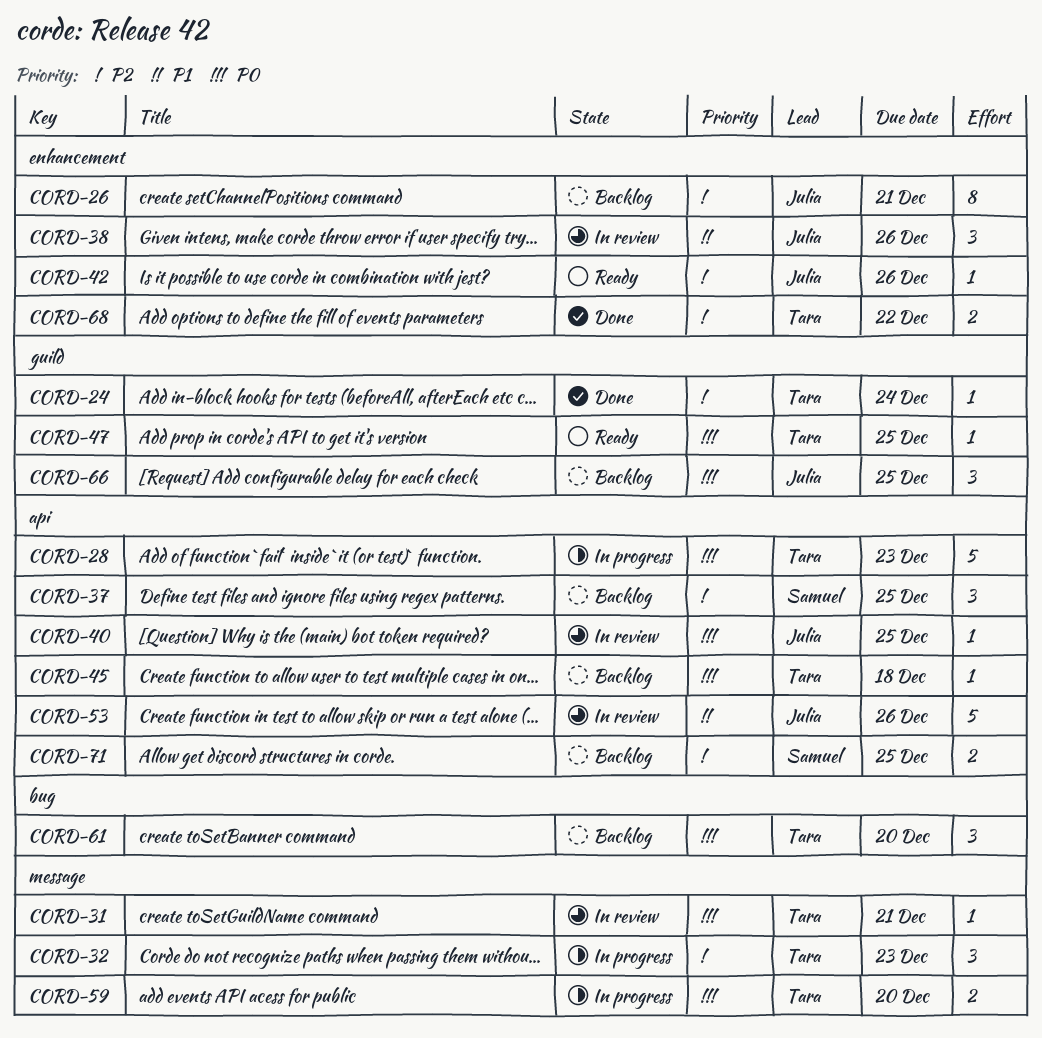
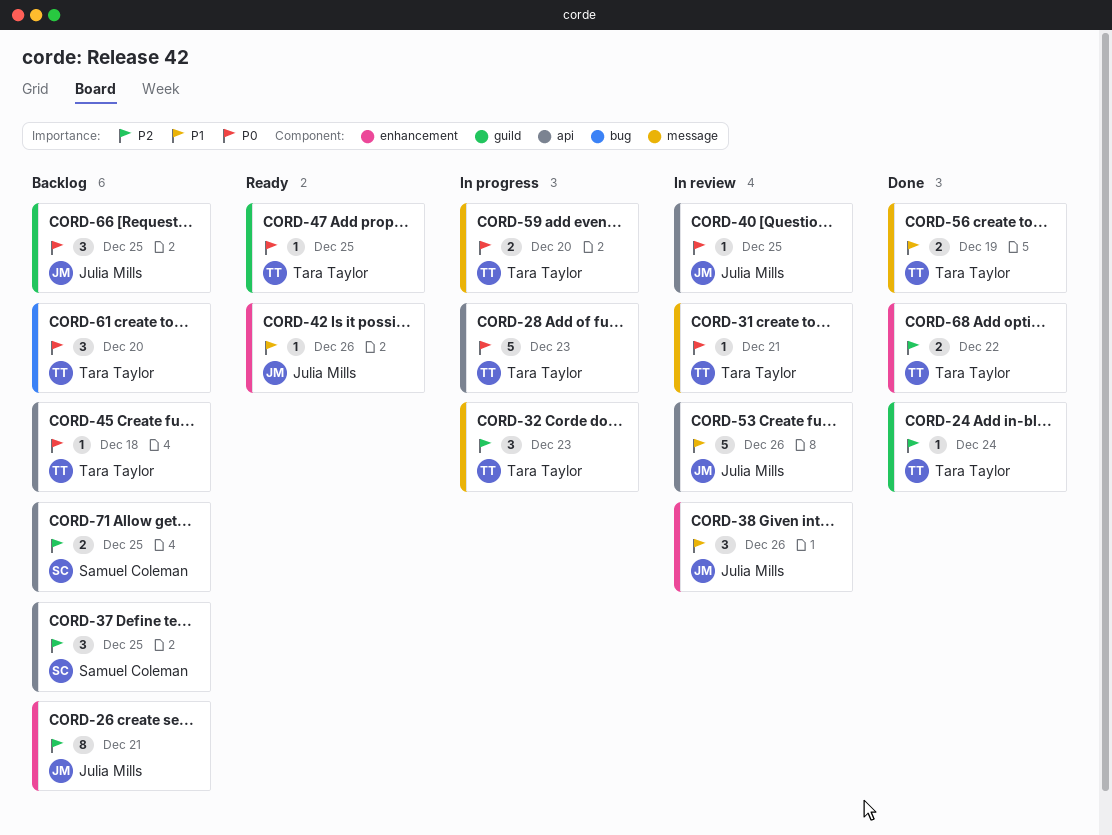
CORD-42, priority: P2 -> P1
CORD-56: none -> present

